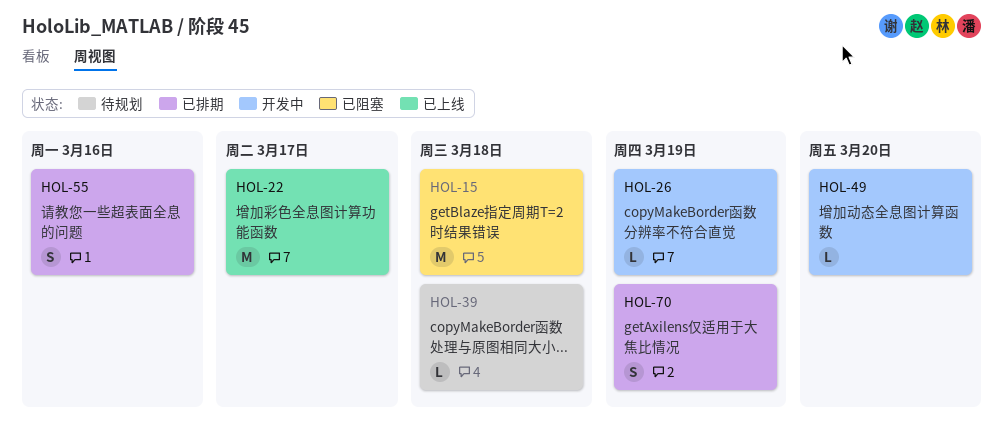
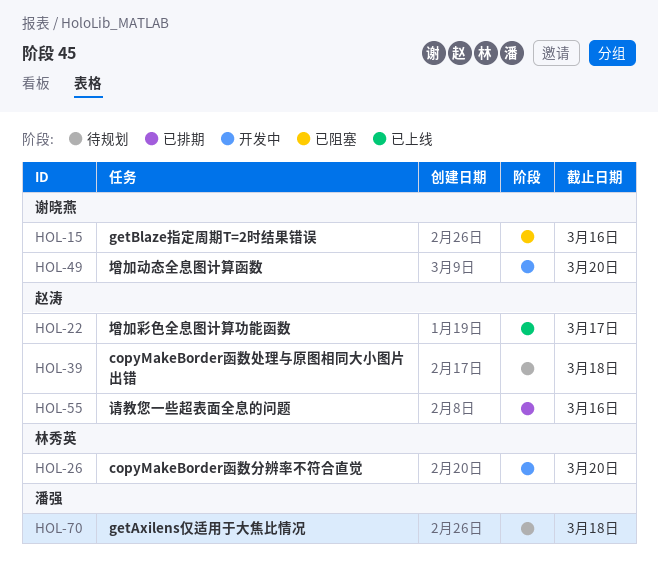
HOL-15, due: Mar 18 -> Mar 16
HOL-26, due: Mar 19 -> Mar 20
HOL-70, status: 已排期 -> 待规划
HOL-70, due: Mar 19 -> Mar 18

